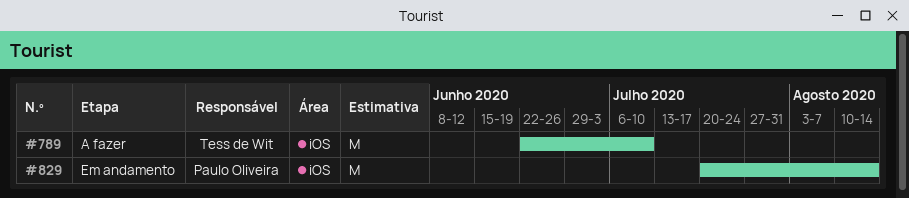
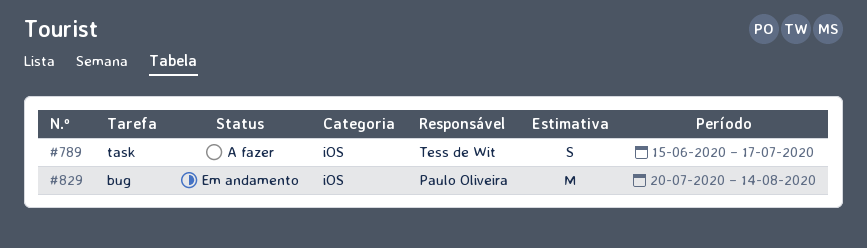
#789, estimate: M -> S
#789, start: Jun 22 -> Jun 15
#789, due: Jul 10 -> Jul 17

